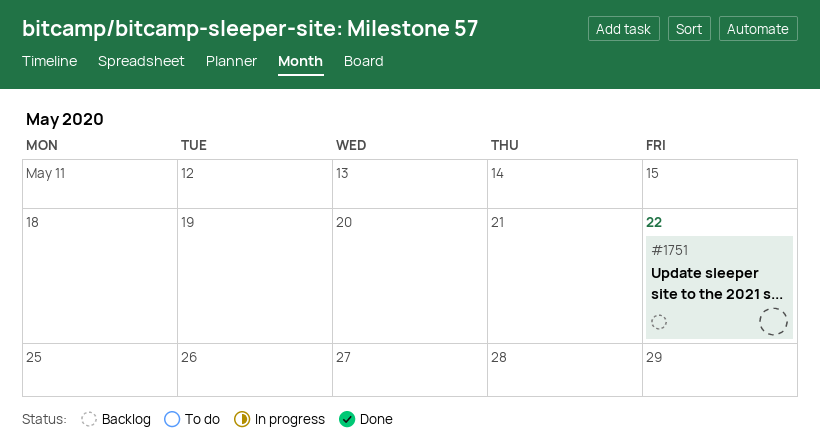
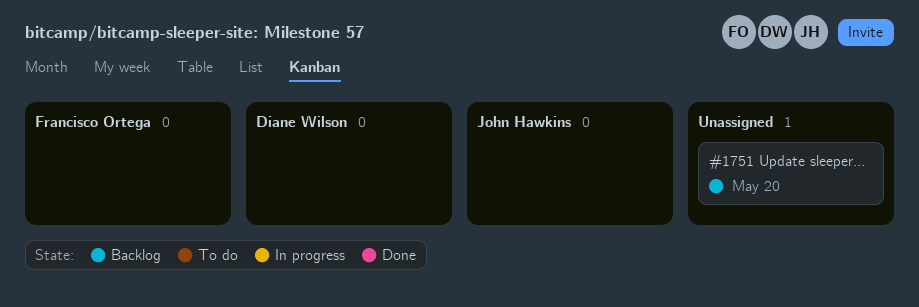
#1751, due: May 22 -> May 20

